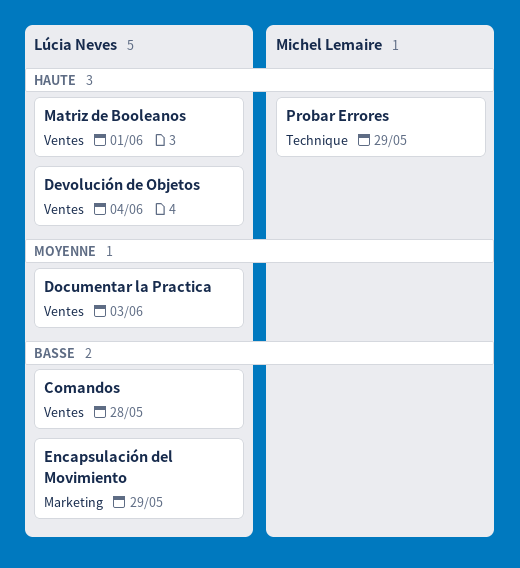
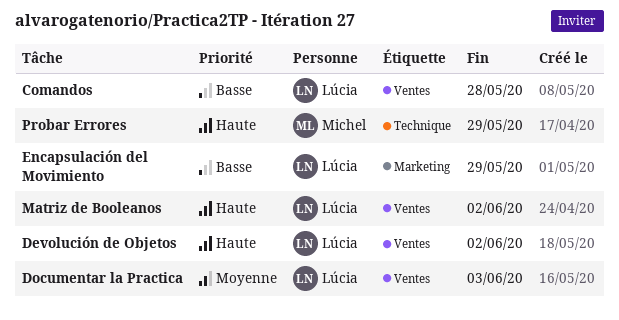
Devolución de Objetos, due: Jun 4 -> Jun 2
Matriz de Booleanos, due: Jun 1 -> Jun 2

